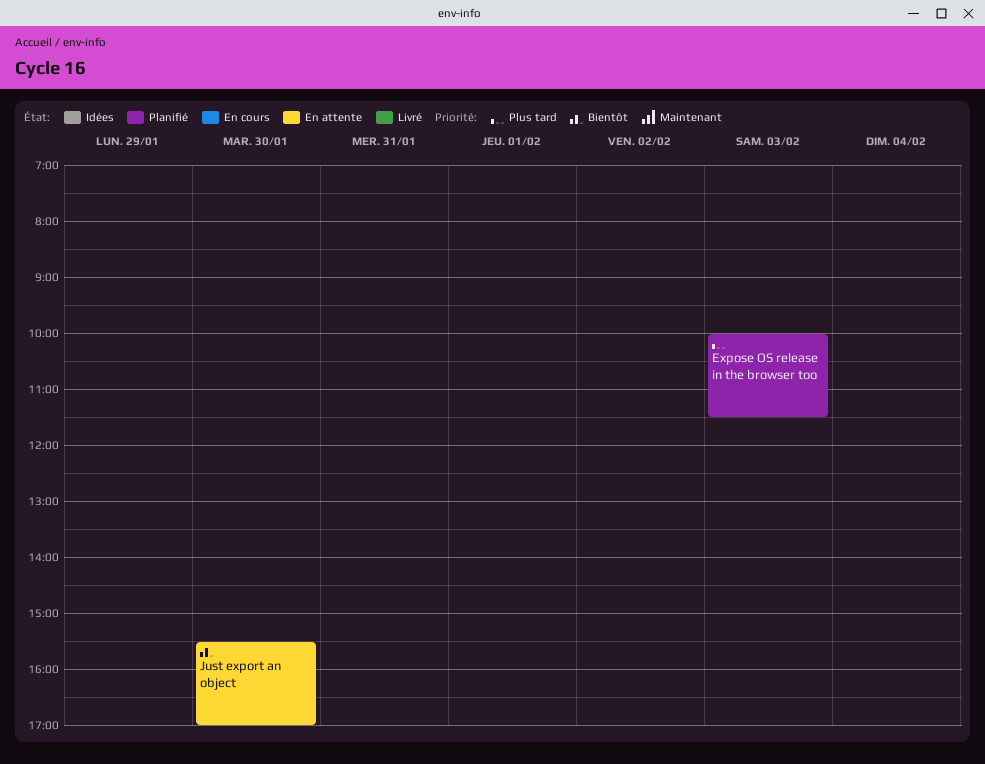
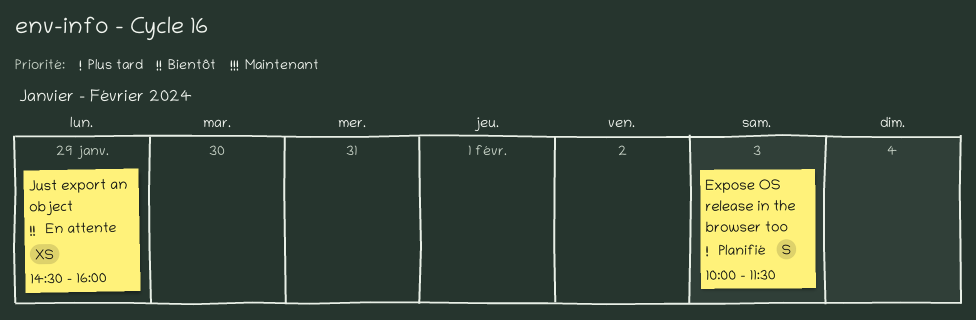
Just export an object, day: Jan 30 -> Jan 29
Just export an object, begins: 15:30 -> 14:30
Just export an object, ends: 17:00 -> 16:00

